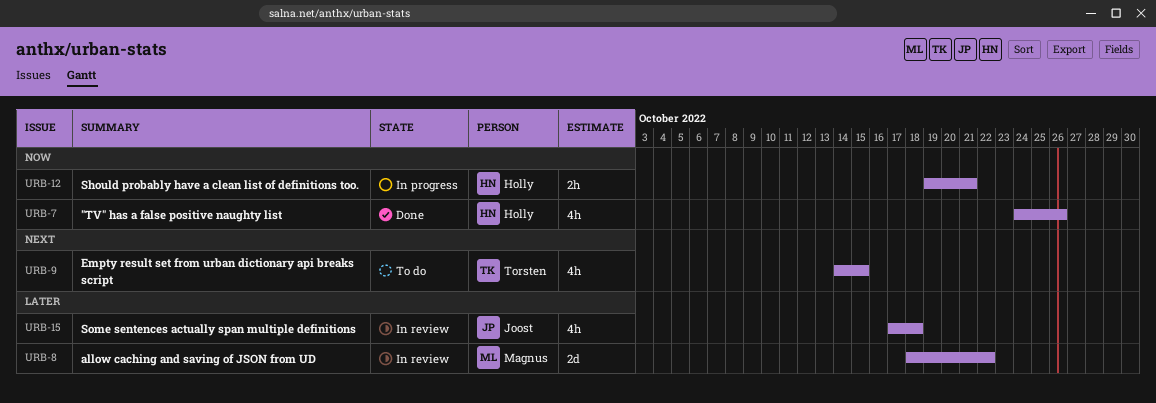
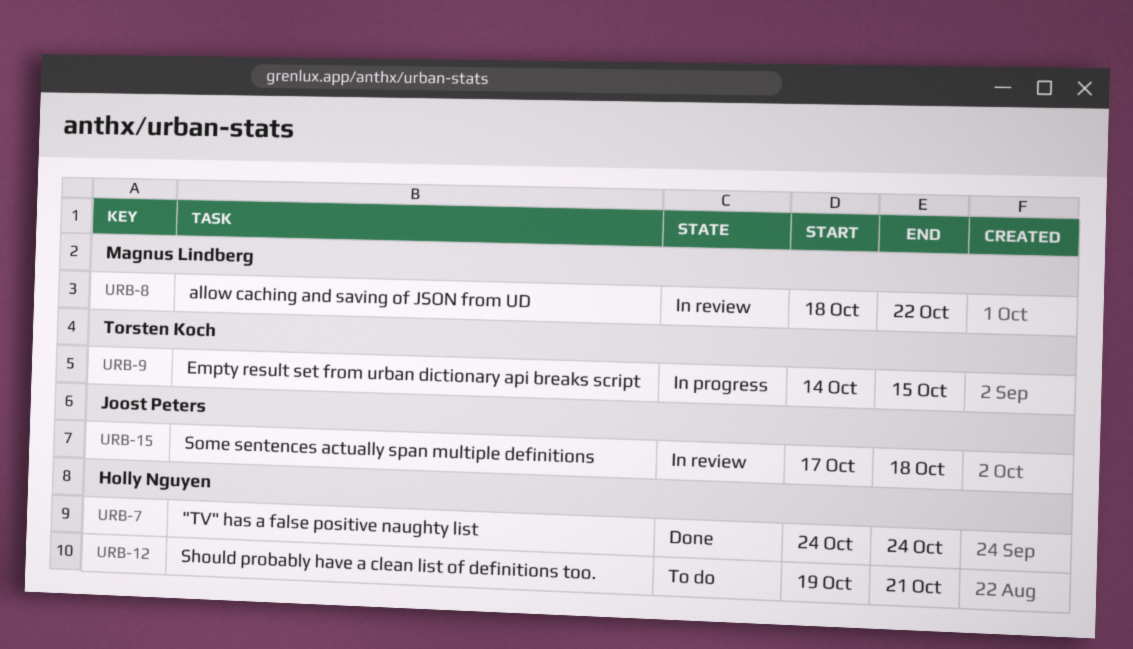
URB-7, due: Oct 26 -> Oct 24
URB-9, status: To do -> In progress
URB-12, status: In progress -> To do

